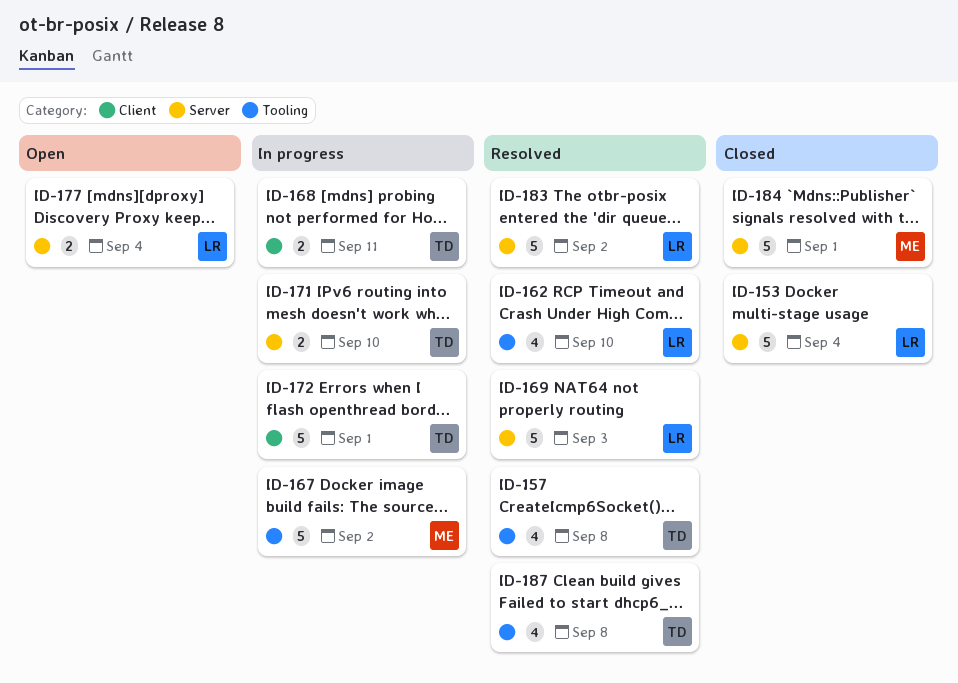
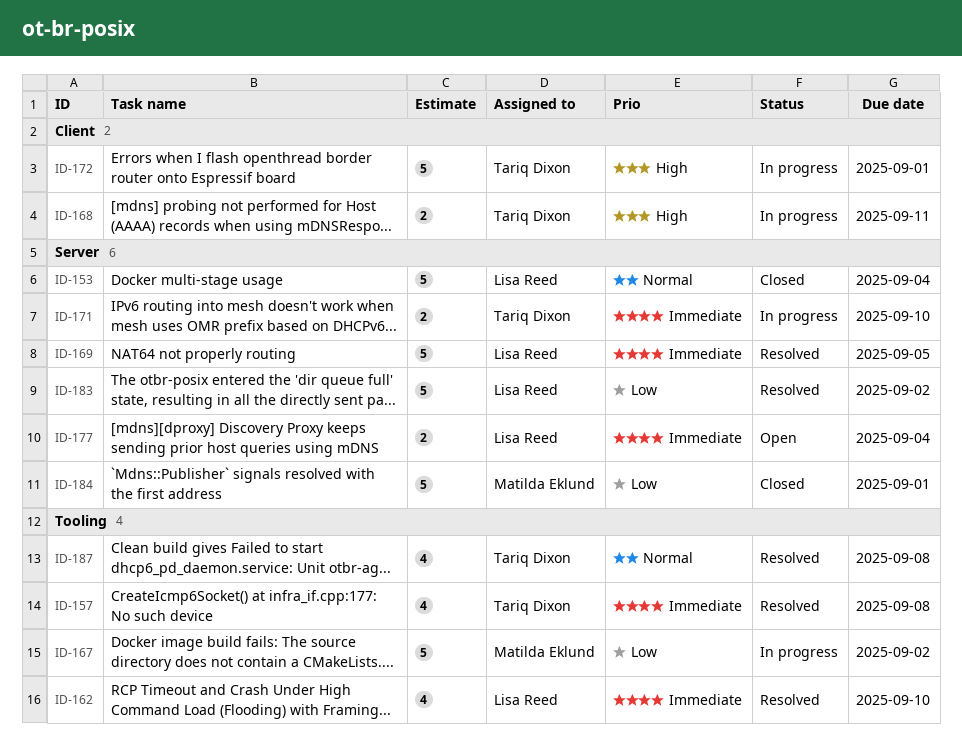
ID-169, due: Sep 3 -> Sep 5

